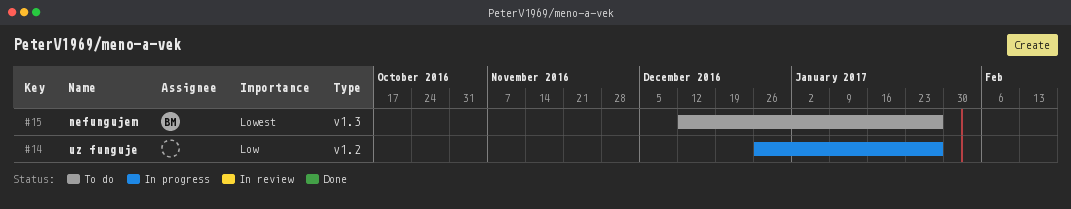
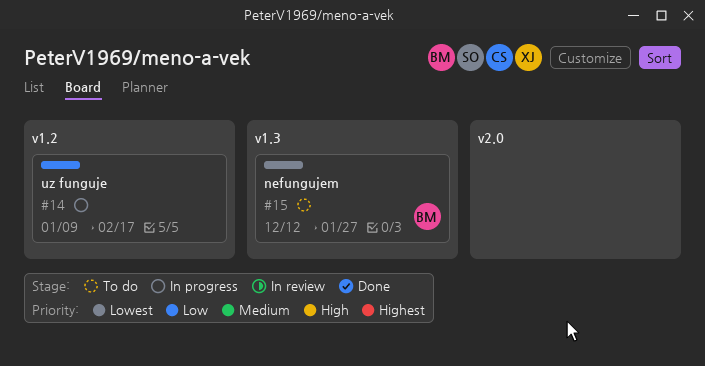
#14, start: Dec 26 -> Jan 9
#14, due: Jan 27 -> Feb 17

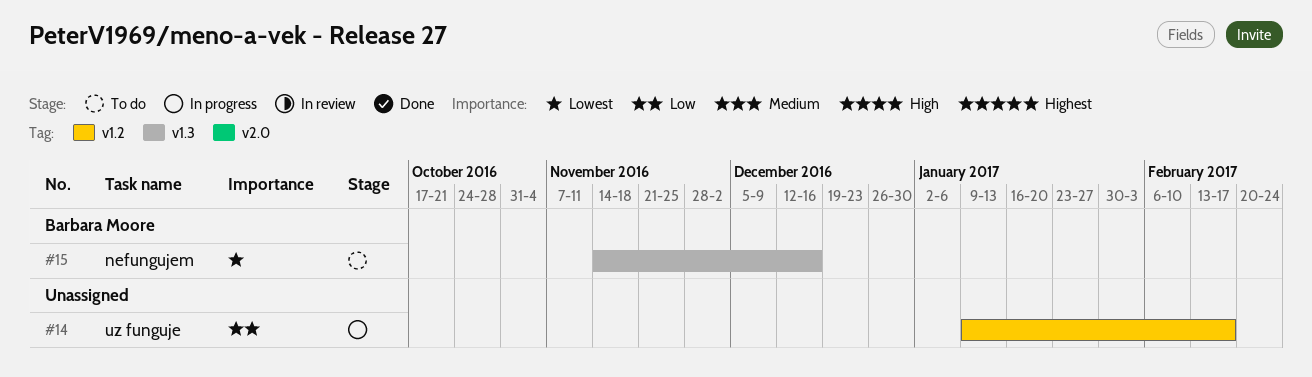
#15, start: Dec 12 -> Nov 14
#15, due: Jan 27 -> Dec 16

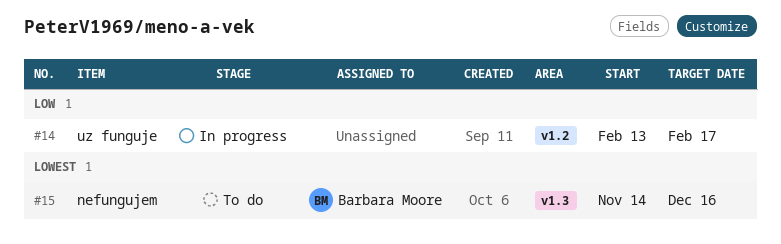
#14, start: Jan 9 -> Feb 13

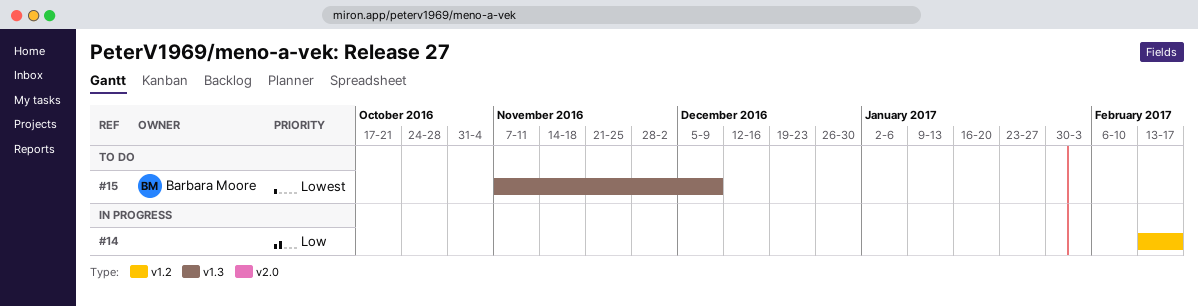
#15, start: Nov 14 -> Nov 7
#15, due: Dec 16 -> Dec 9

